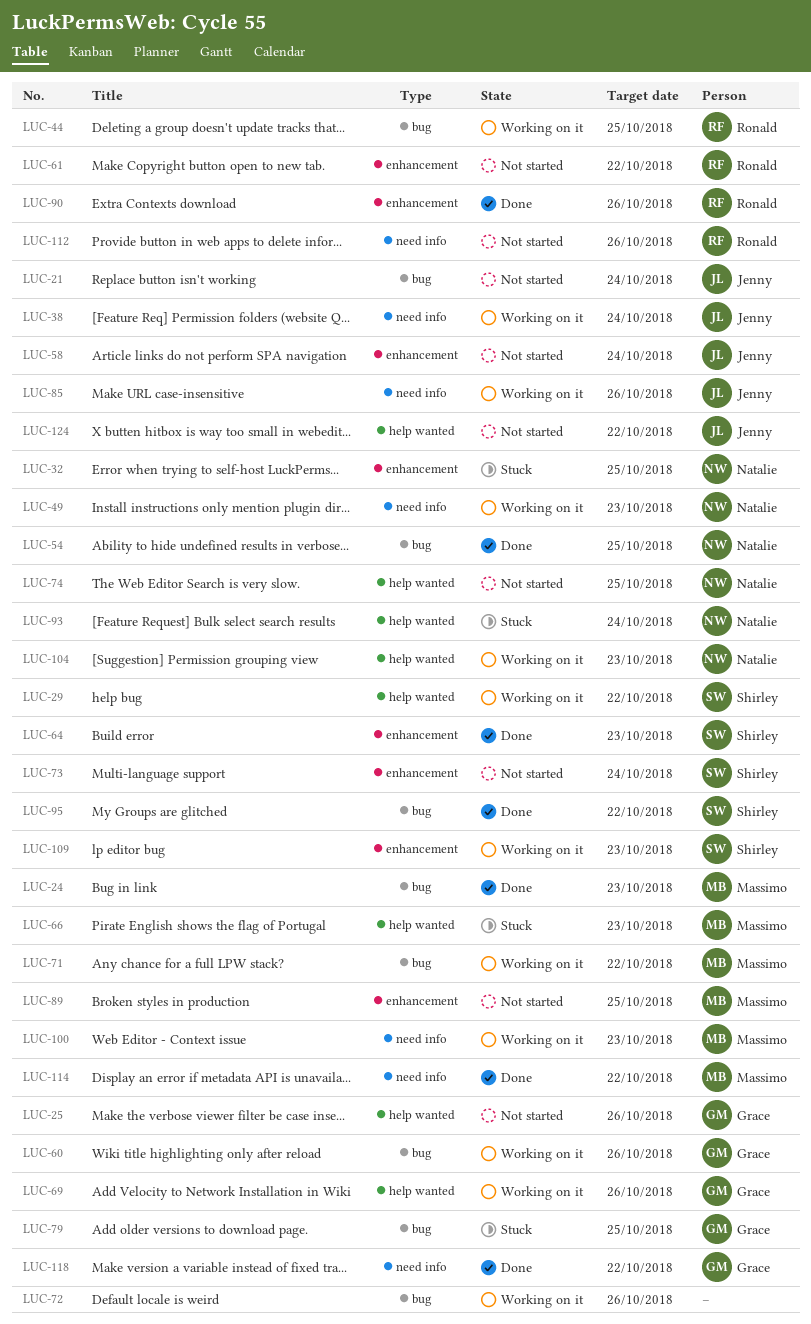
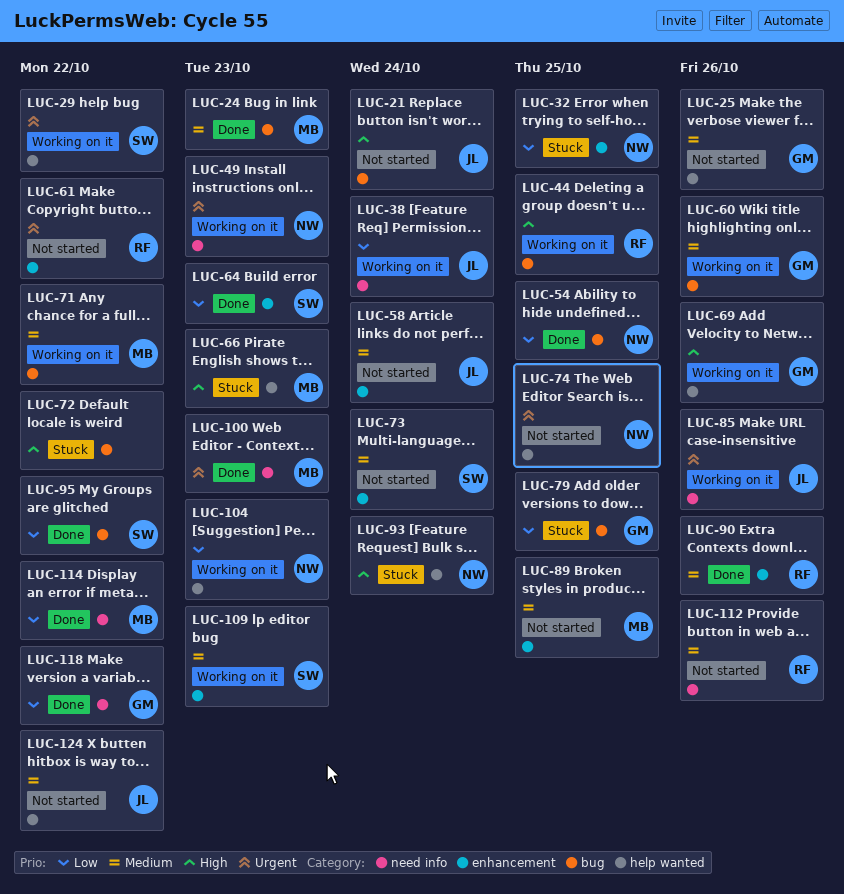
LUC-72, status: Working on it -> Stuck
LUC-72, due: Oct 26 -> Oct 22
LUC-100, status: Working on it -> Done

